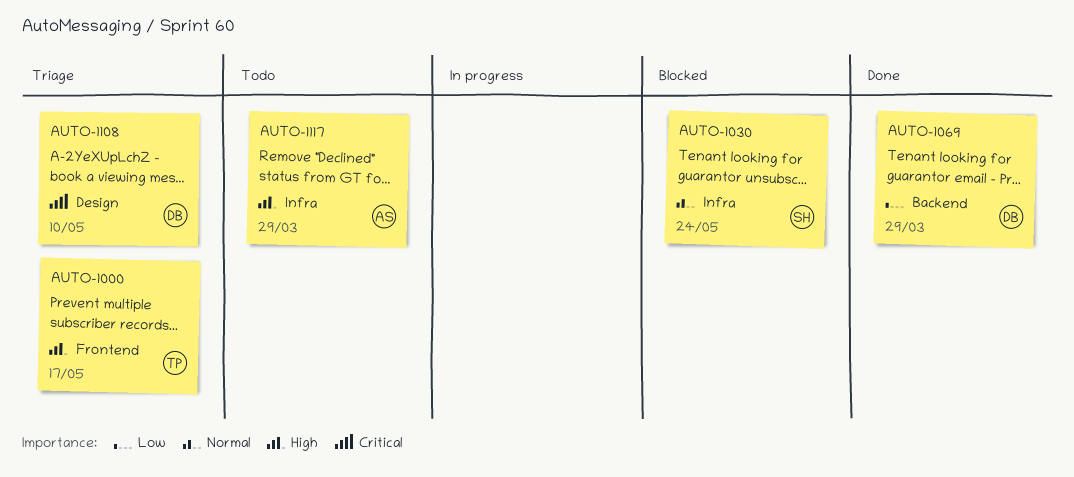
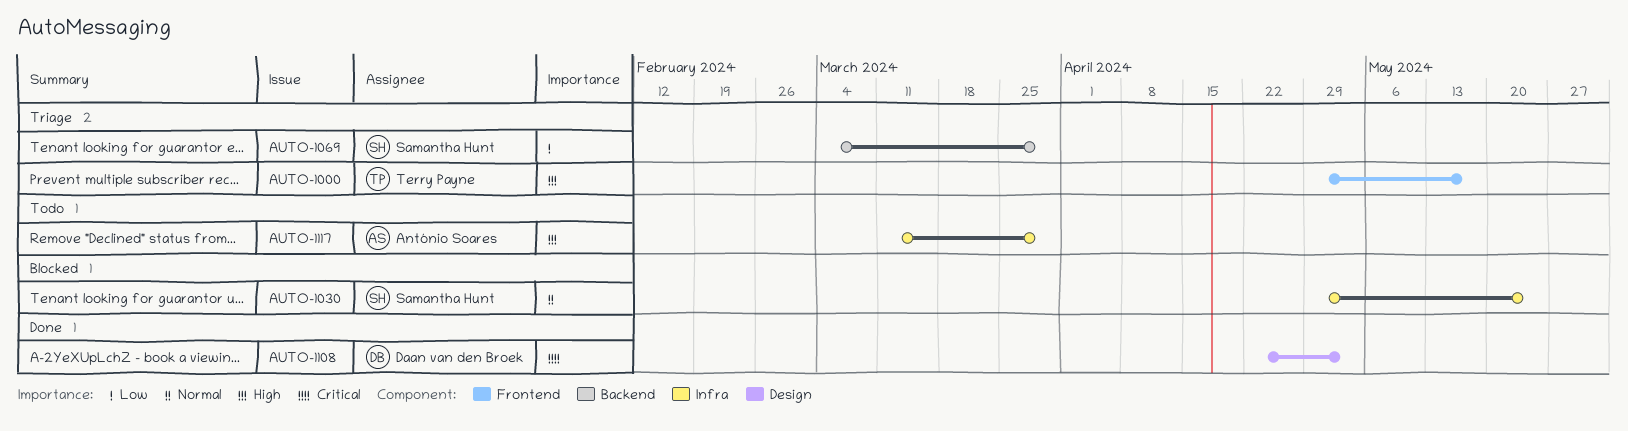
AUTO-1069, status: Done -> Triage
AUTO-1069, owner: Daan van den Broek -> Samantha Hunt
AUTO-1108, status: Triage -> Done
AUTO-1108, due: May 10 -> May 3

